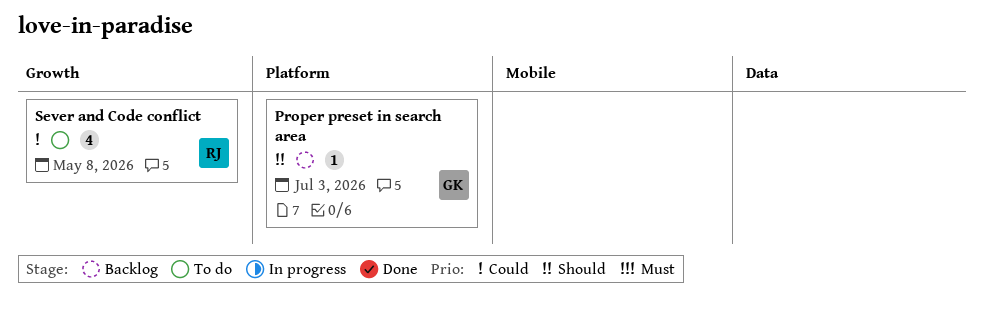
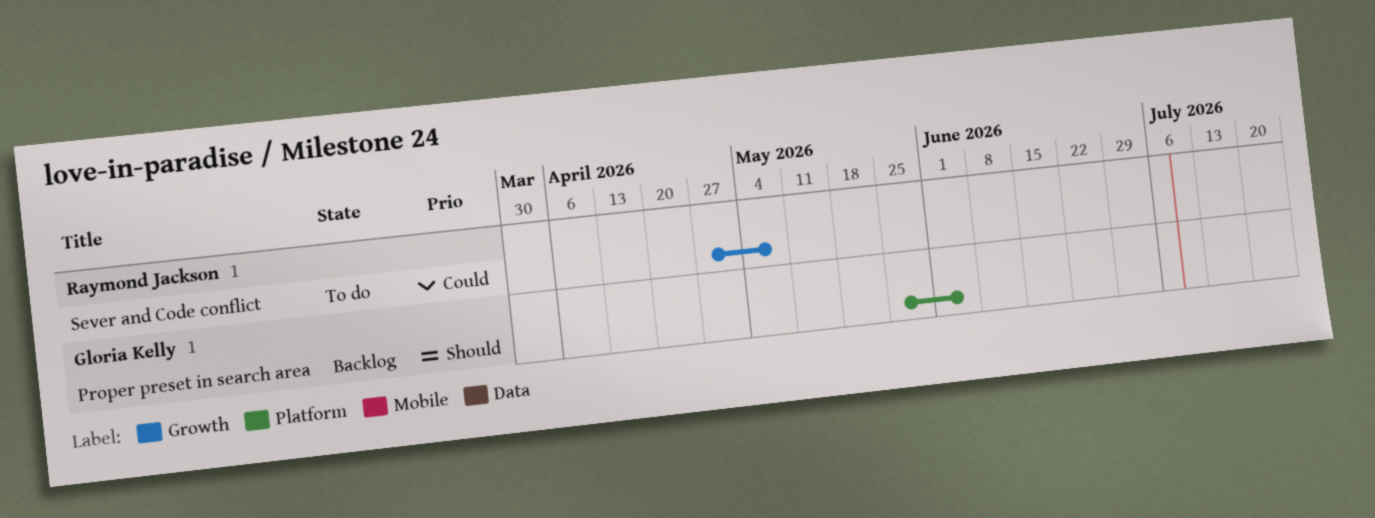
Proper preset in search area, due: Jul 3 -> Jun 5

